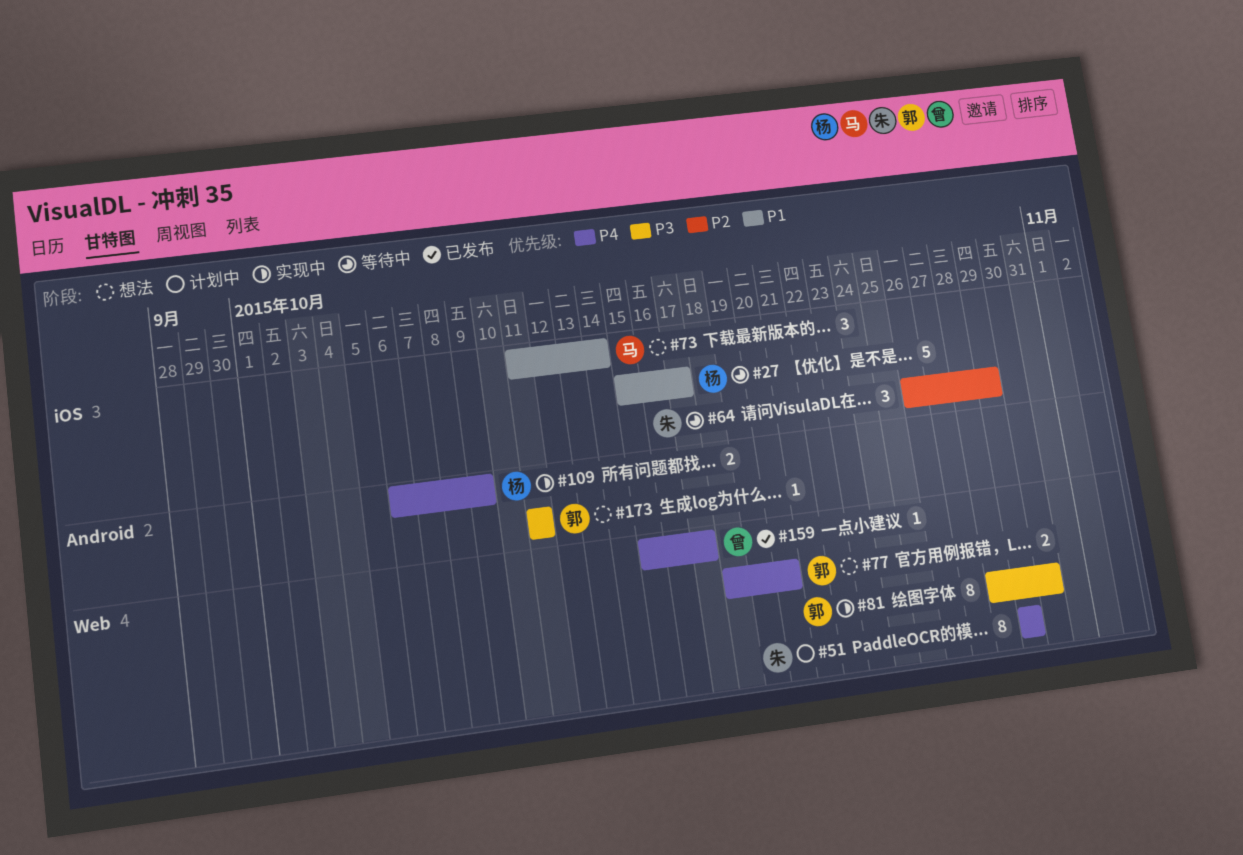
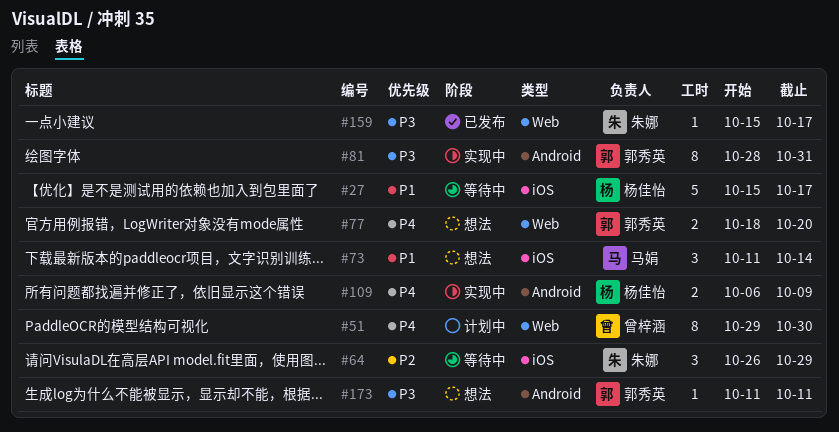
#51, owner: 朱娜 -> 曾梓涵
#51, due: Oct 29 -> Oct 30
#81, label: Web -> Android
#81, due: Oct 30 -> Oct 31
#159, owner: 曾梓涵 -> 朱娜
#159, priority: P4 -> P3

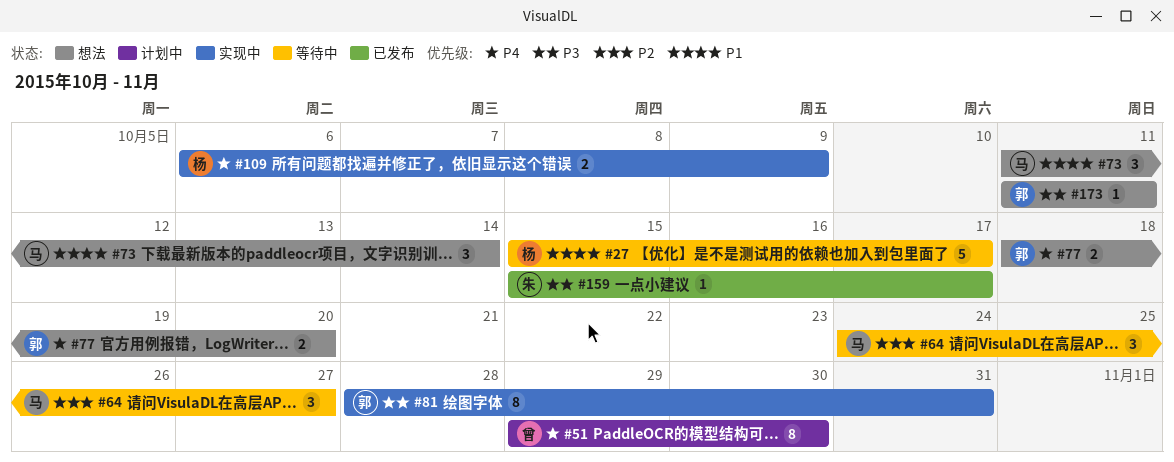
#64, owner: 朱娜 -> 马娟
#64, start: Oct 26 -> Oct 24
#64, due: Oct 29 -> Oct 27

